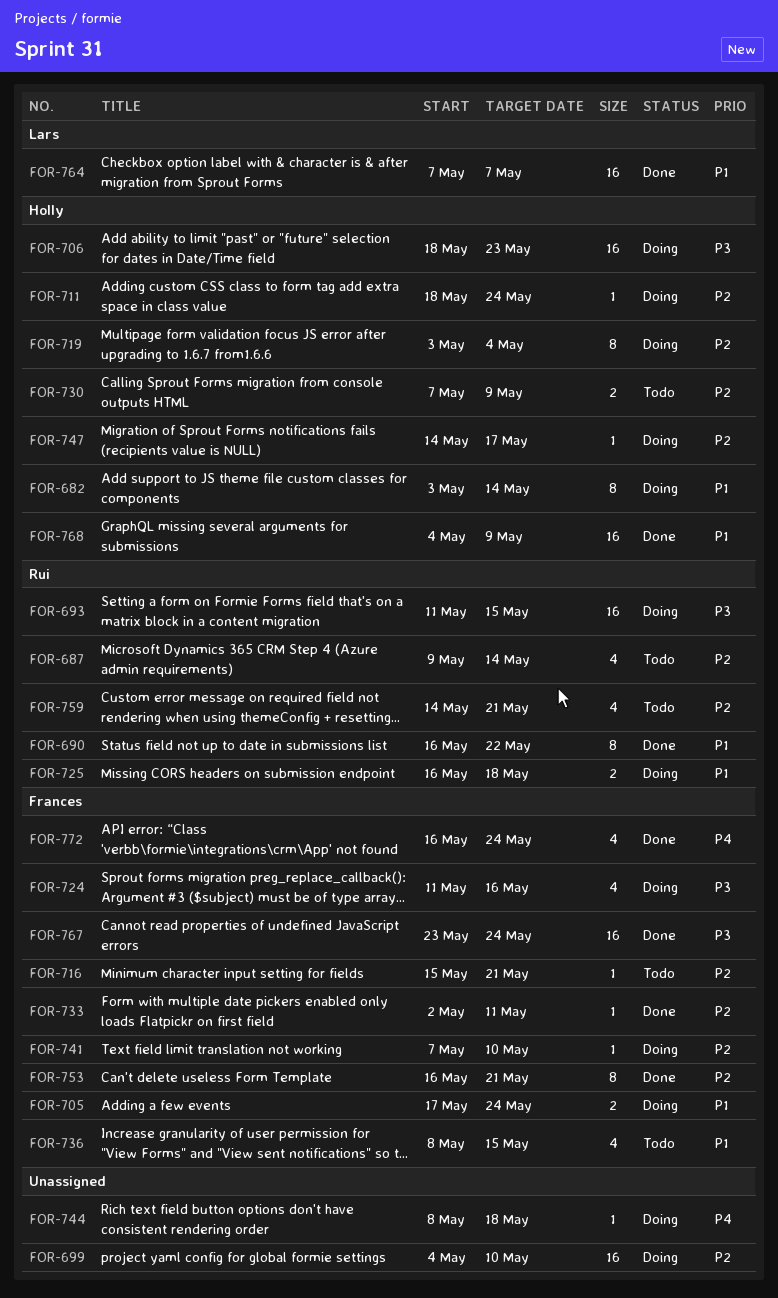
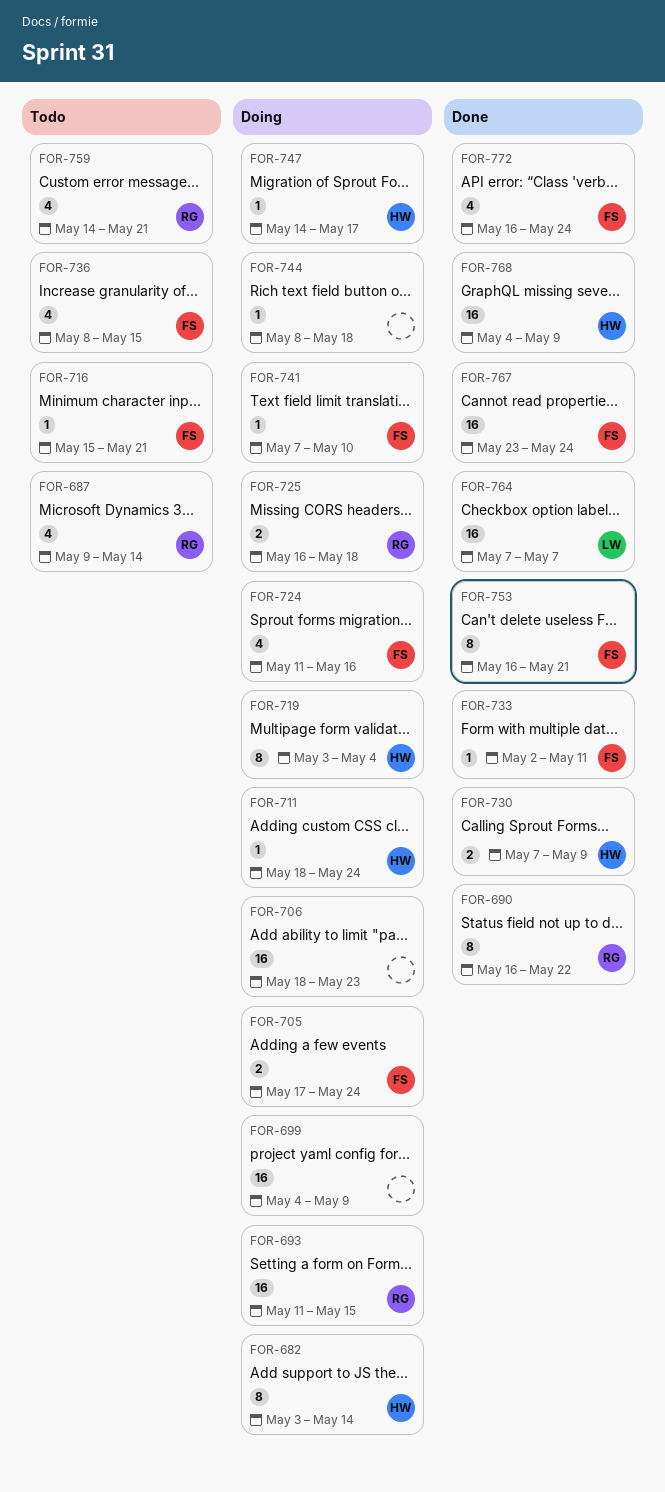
FOR-699, due: May 10 -> May 9
FOR-706, owner: Holly -> none
FOR-730, status: Todo -> Done

